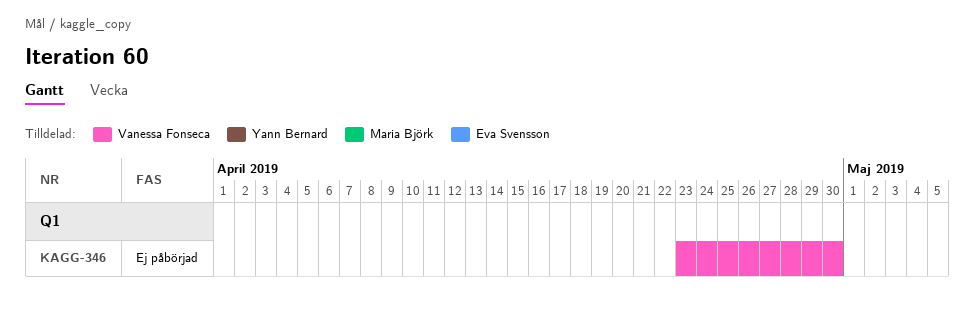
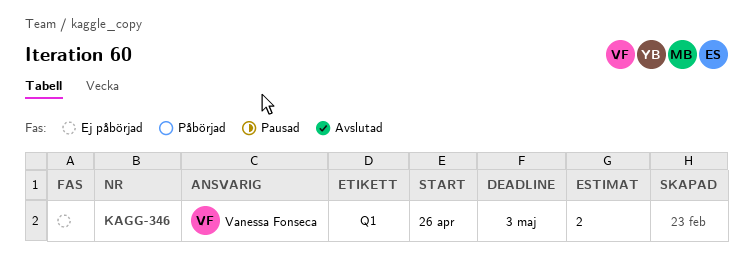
KAGG-346, start: Apr 23 -> Apr 26
KAGG-346, due: Apr 30 -> May 3

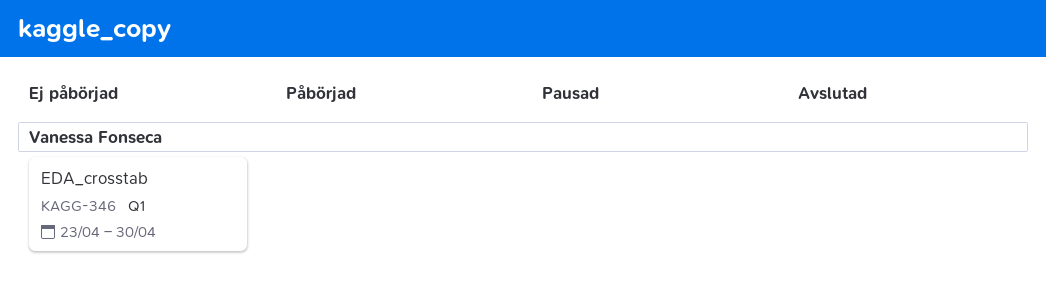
KAGG-346, start: Apr 26 -> Apr 23
KAGG-346, due: May 3 -> Apr 30

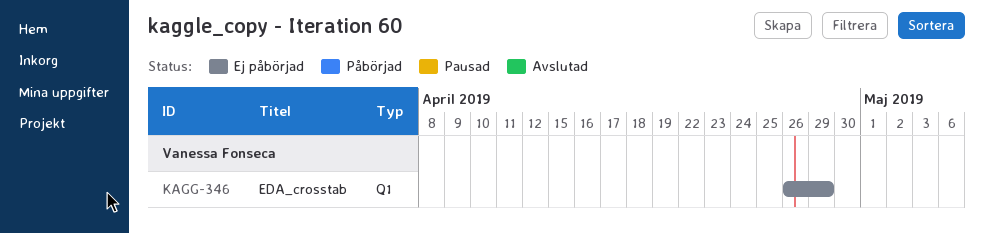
KAGG-346, start: Apr 23 -> Apr 26
KAGG-346, due: Apr 30 -> Apr 29

